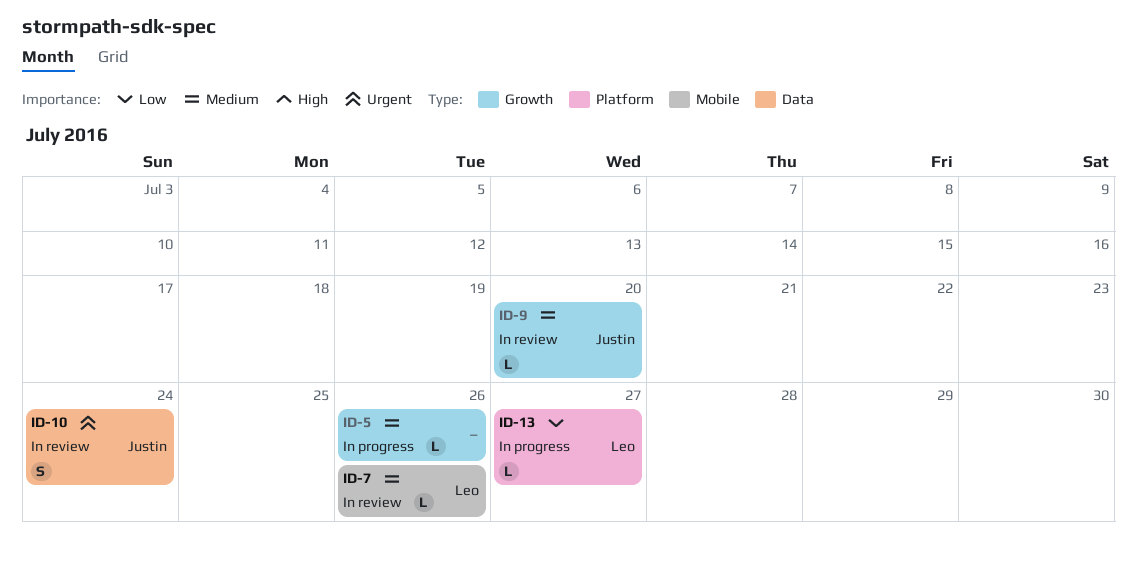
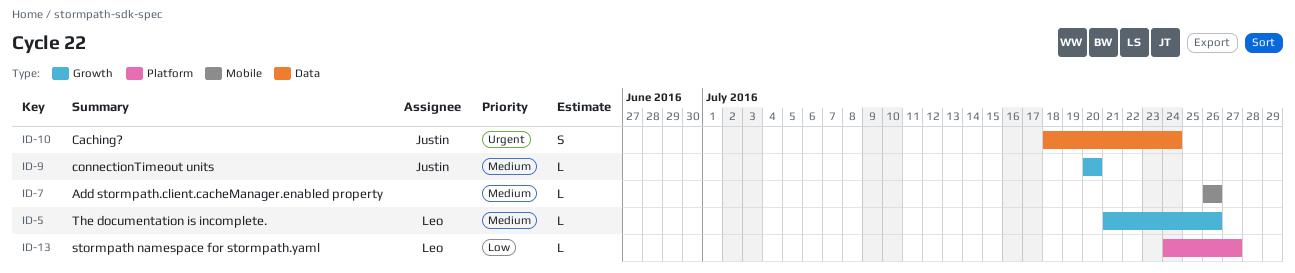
ID-5, owner: none -> Leo
ID-7, owner: Leo -> none

